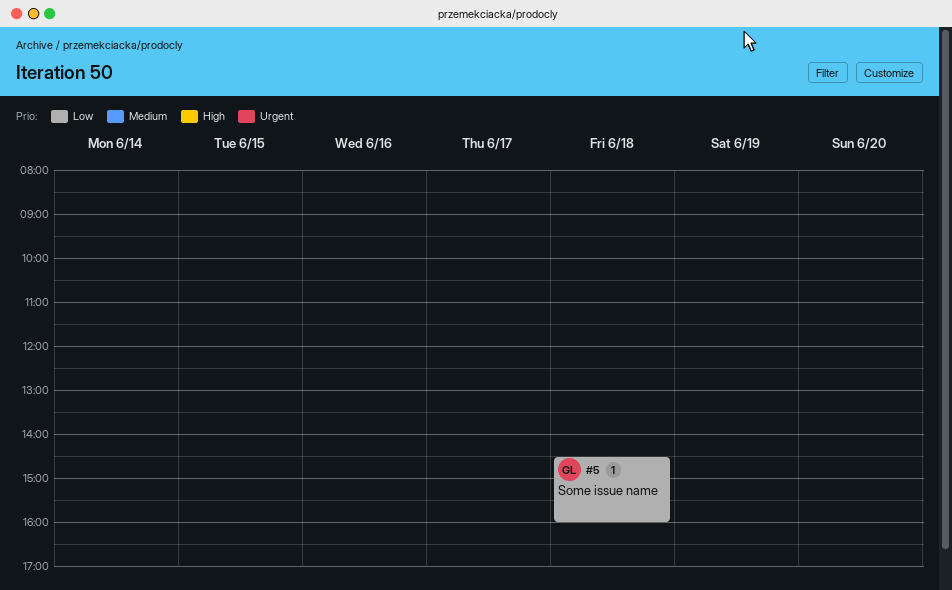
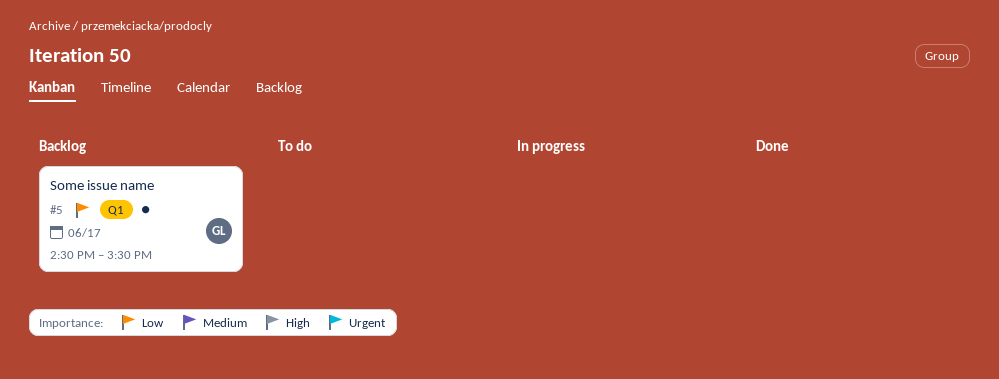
#5, day: Jun 18 -> Jun 17
#5, ends: 16:00 -> 15:30

